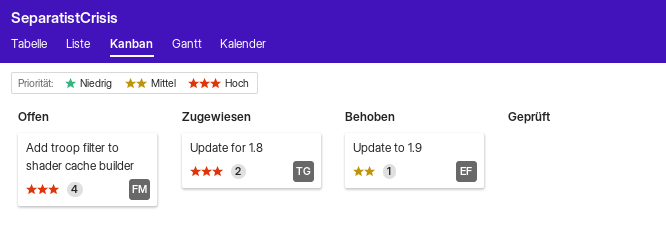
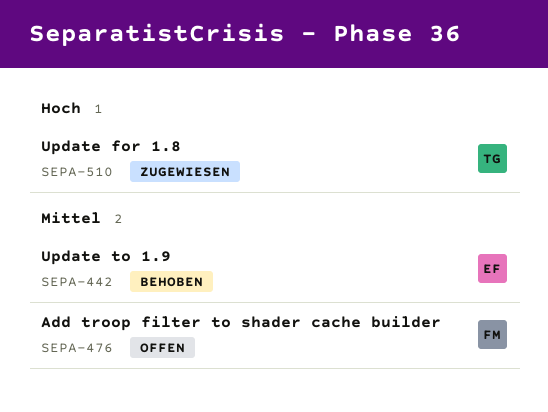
Add troop filter to shader cache builder, priority: Hoch -> Mittel

